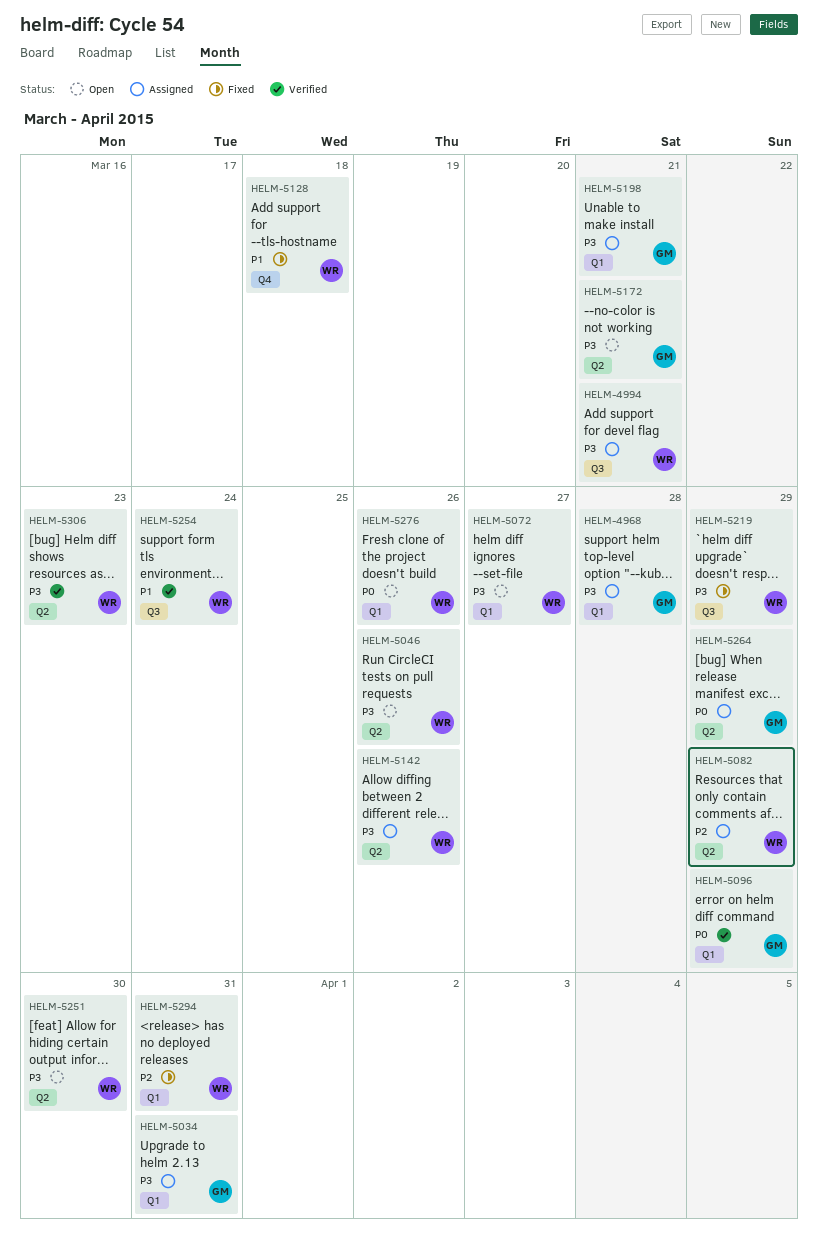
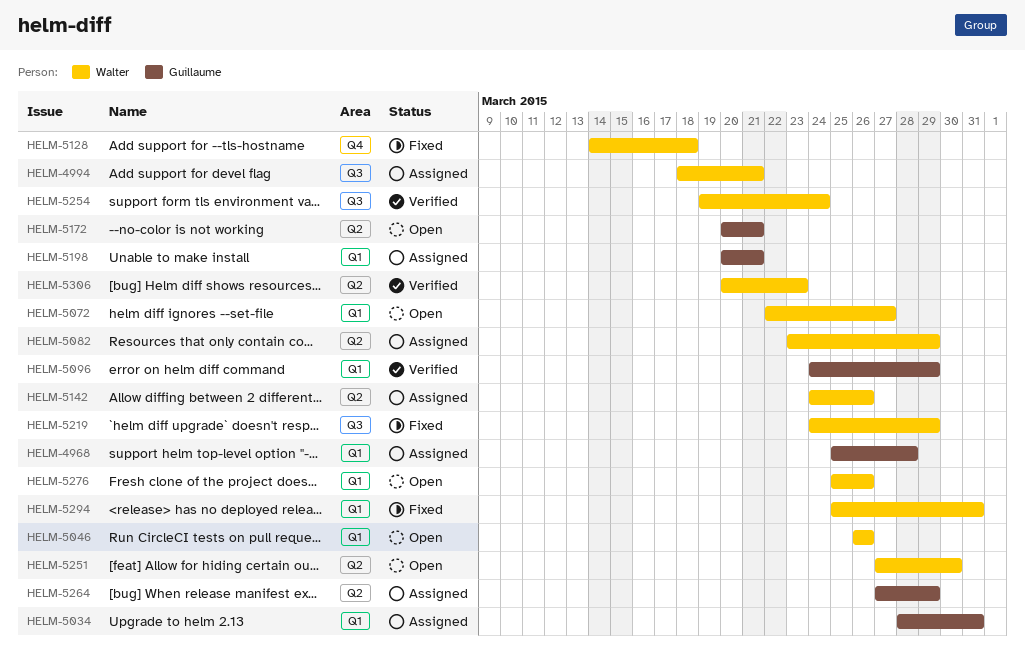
HELM-5046, label: Q2 -> Q1

